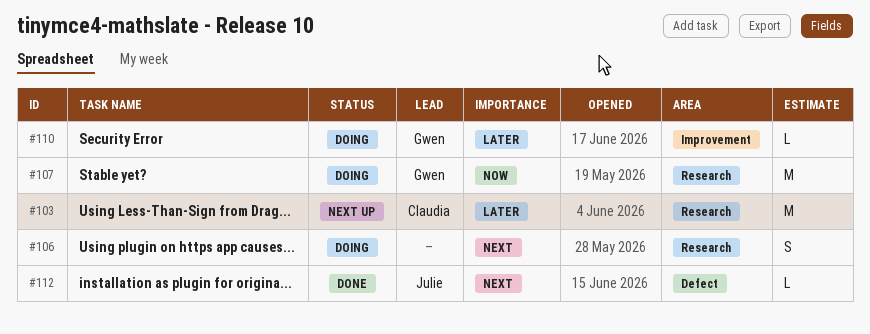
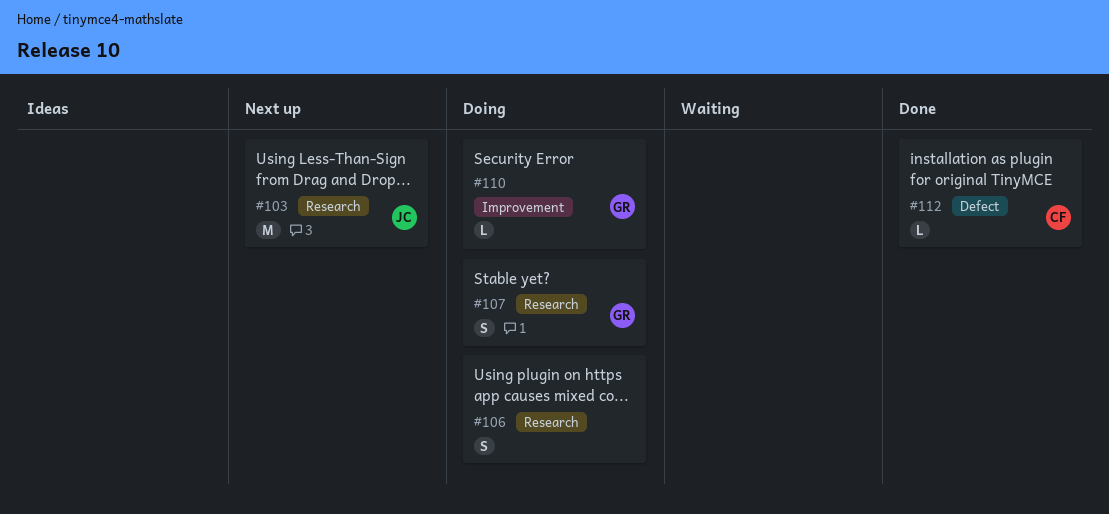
#103, owner: Claudia -> Julie
#107, estimate: M -> S
#112, owner: Julie -> Claudia

